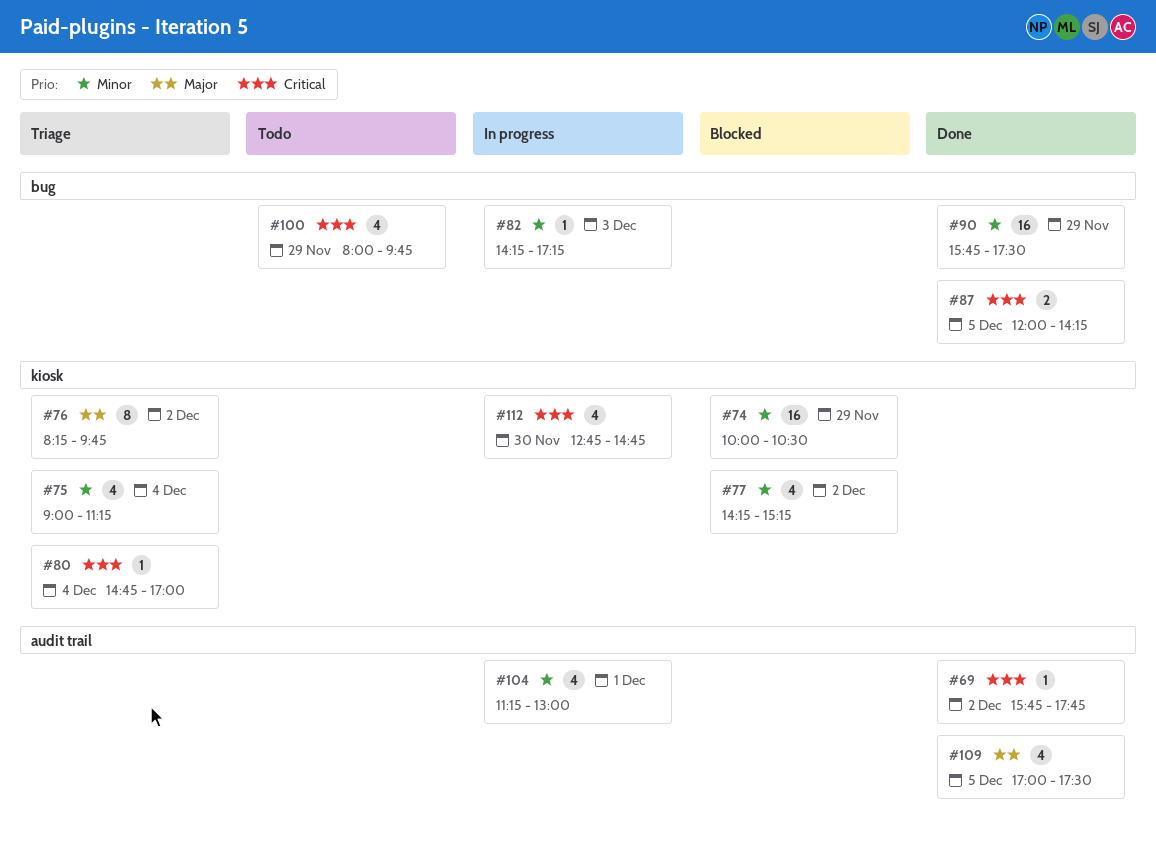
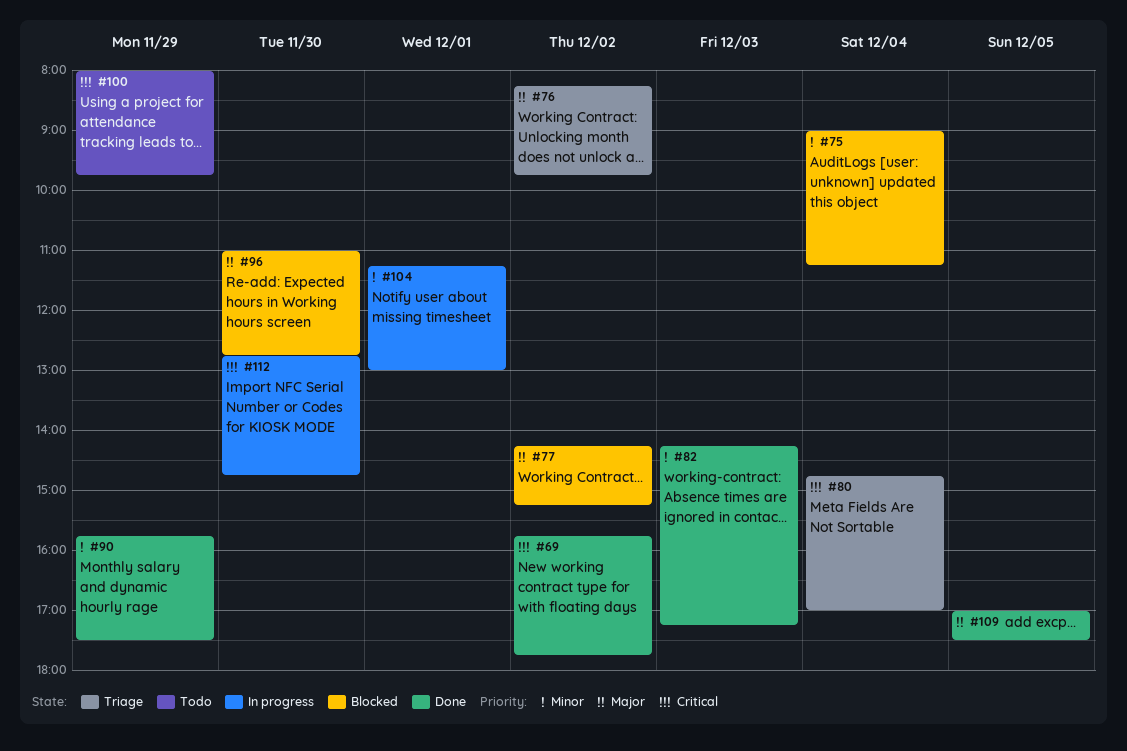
#74: present -> none
#75, status: Triage -> Blocked
#77, priority: Minor -> Major
#82, status: In progress -> Done
#87: present -> none
#96: none -> present

